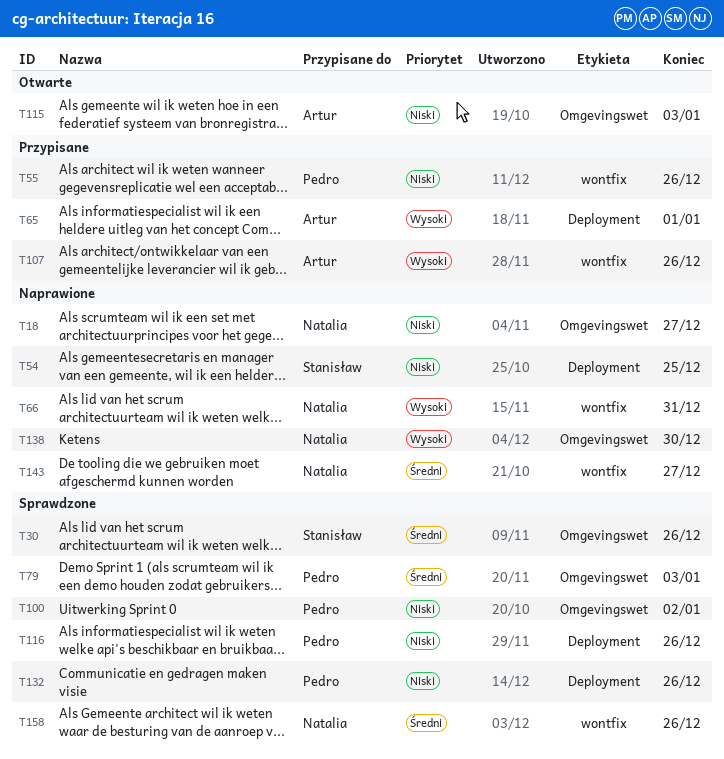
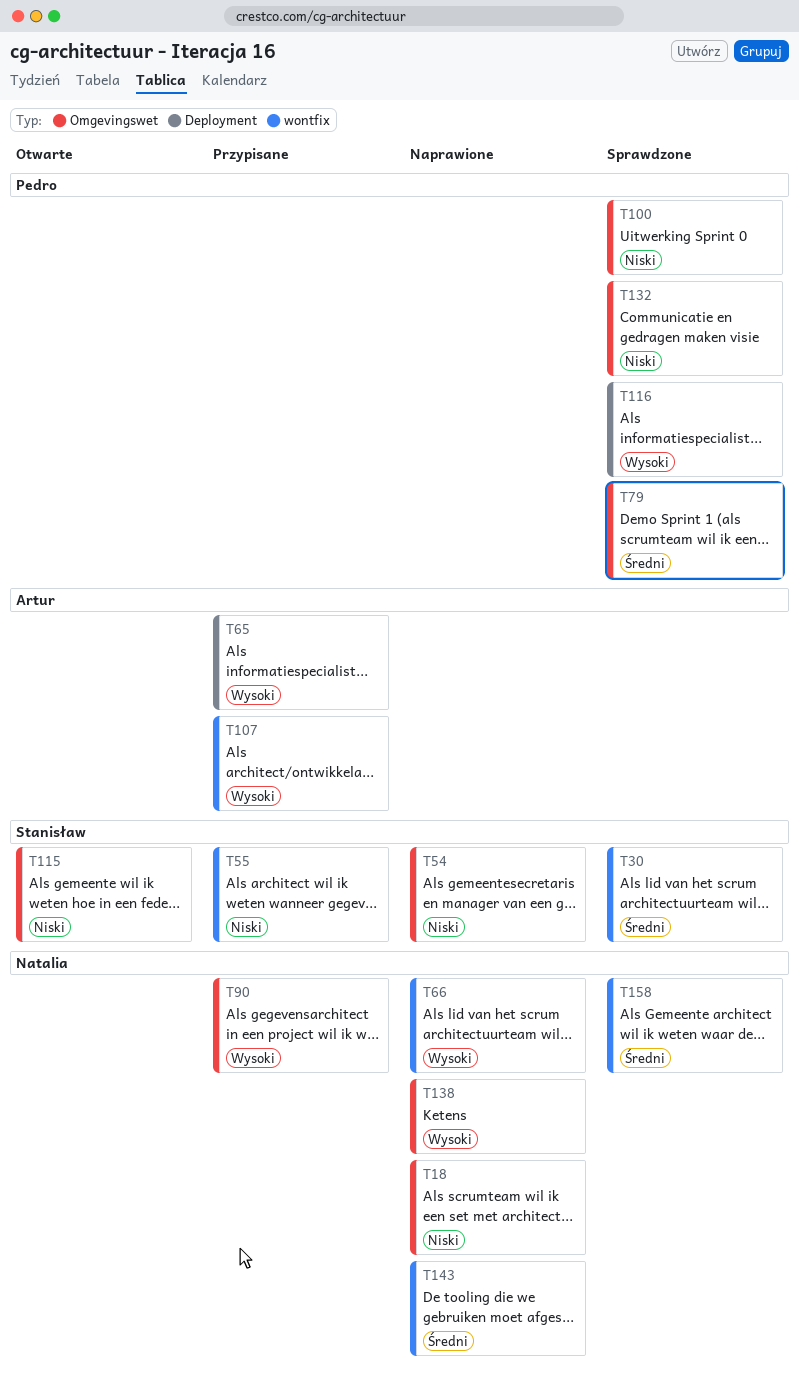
T30, label: Omgevingswet -> wontfix
T54, label: Deployment -> Omgevingswet
T55, owner: Pedro -> Stanisław
T90: none -> present
T115, owner: Artur -> Stanisław
T116, priority: Niski -> Wysoki
T132, label: Deployment -> Omgevingswet

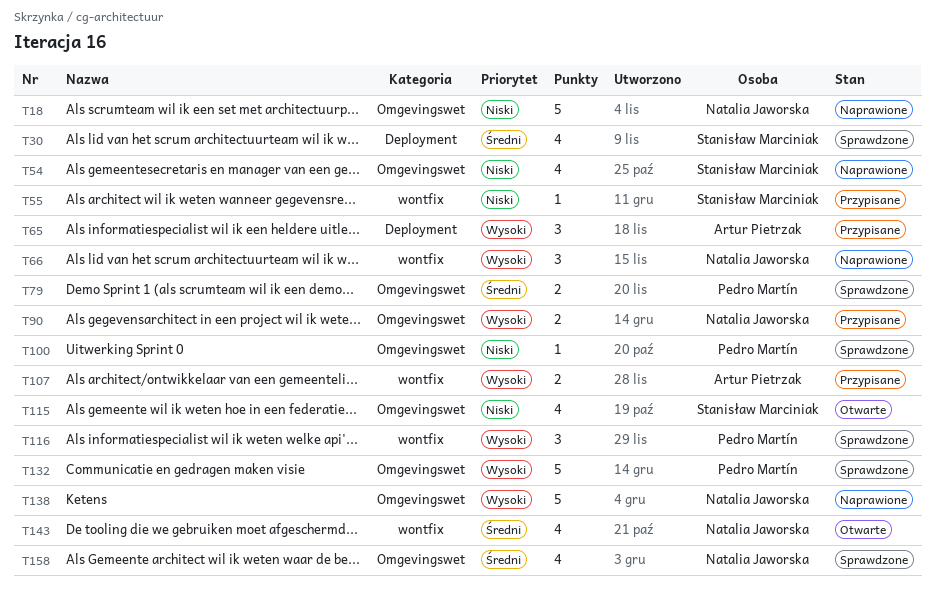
T30, label: wontfix -> Deployment
T116, label: Deployment -> wontfix
T132, priority: Niski -> Wysoki
T143, status: Naprawione -> Otwarte
T158, label: wontfix -> Omgevingswet

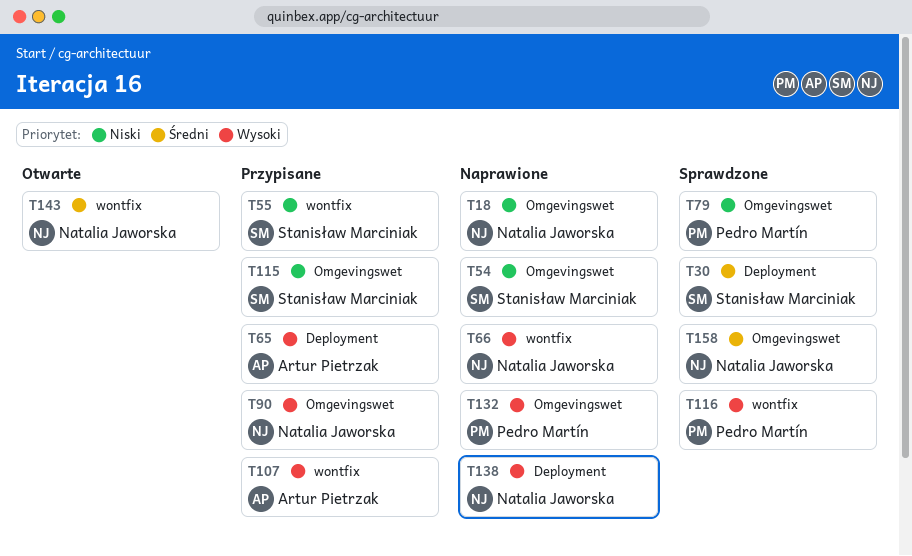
T79, priority: Średni -> Niski
T100: present -> none
T115, status: Otwarte -> Przypisane
T132, status: Sprawdzone -> Naprawione
T138, label: Omgevingswet -> Deployment

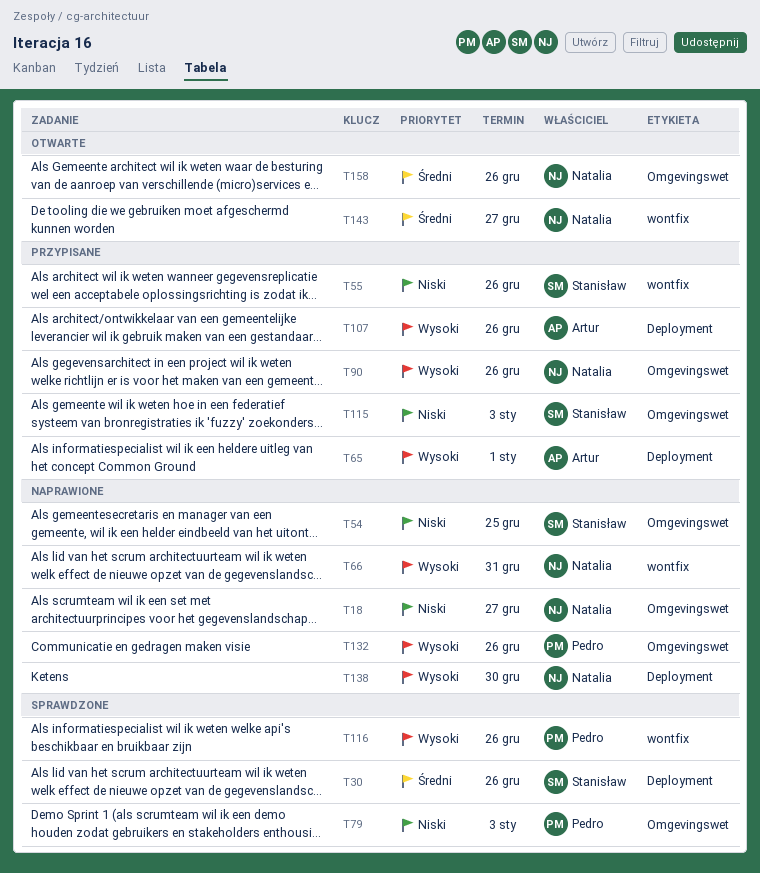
T107, label: wontfix -> Deployment
T158, status: Sprawdzone -> Otwarte

